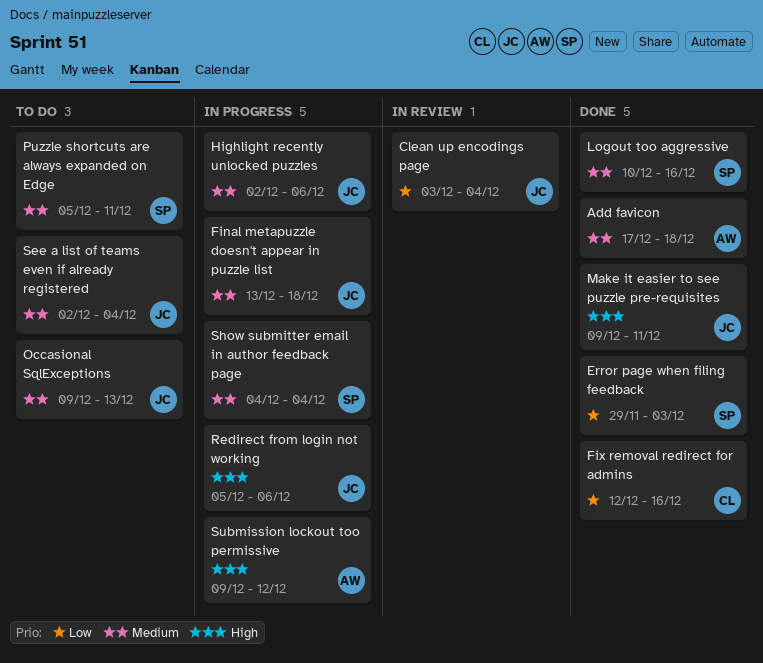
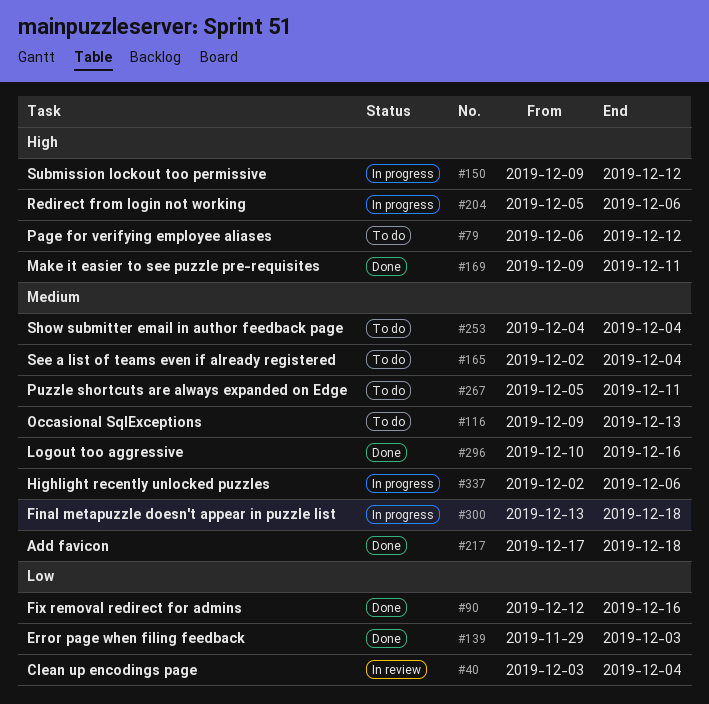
Page for verifying employee aliases: none -> present
Show submitter email in author feedback page, status: In progress -> To do

